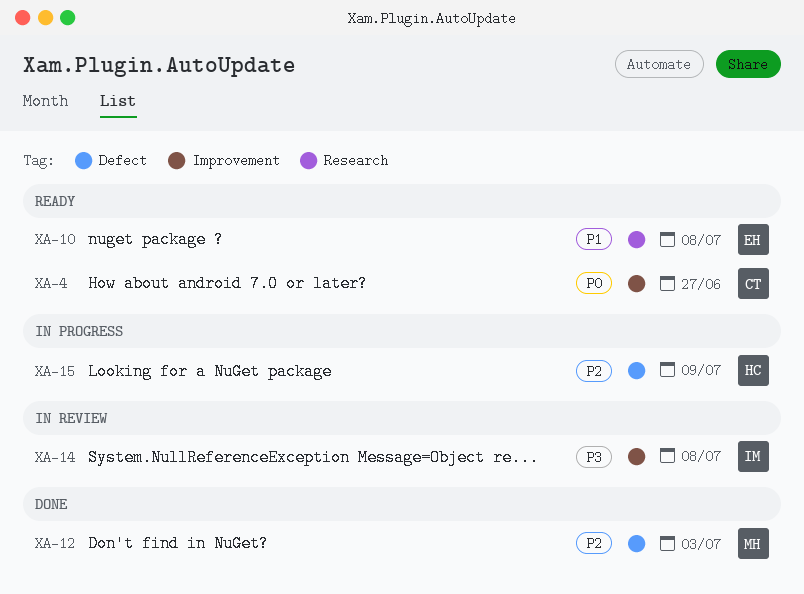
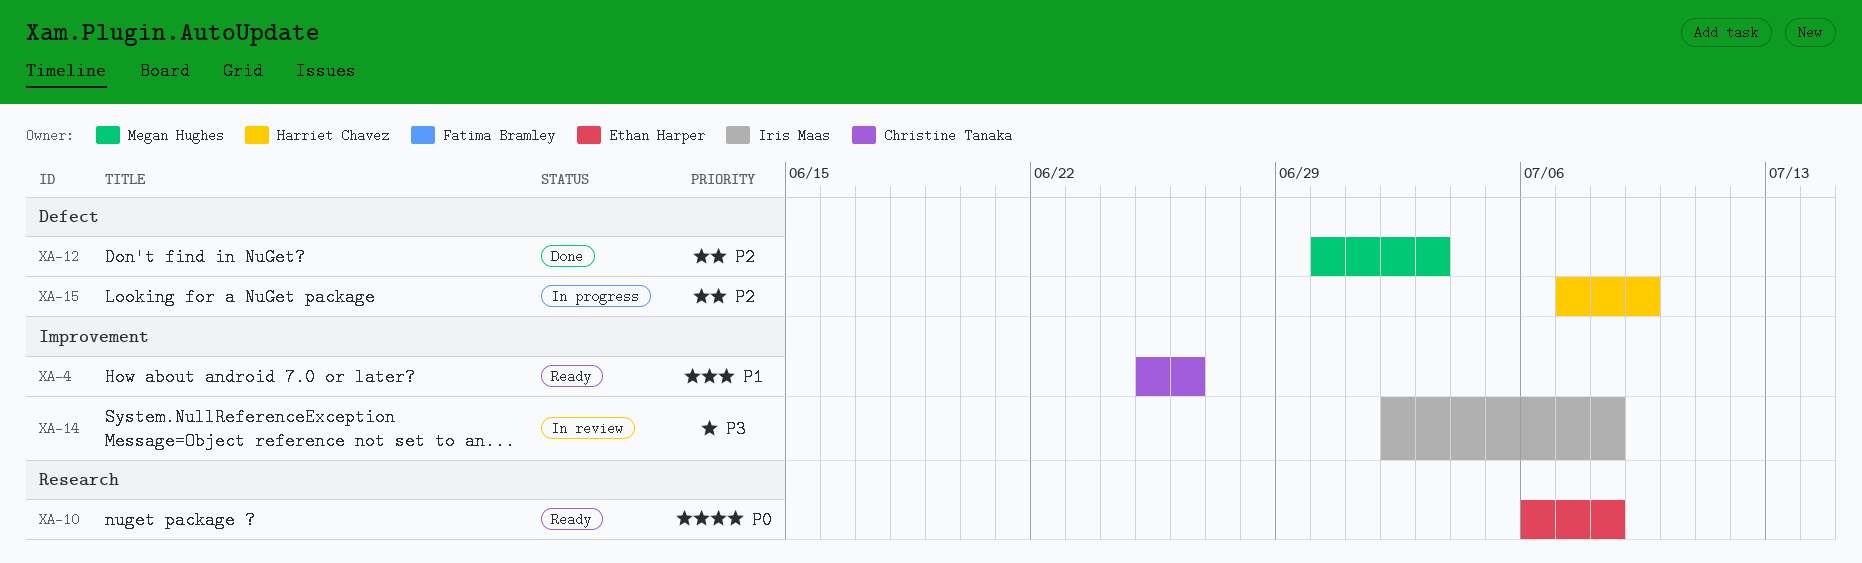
XA-4, priority: P0 -> P1
XA-4, due: Jun 27 -> Jun 26
XA-10, priority: P1 -> P0

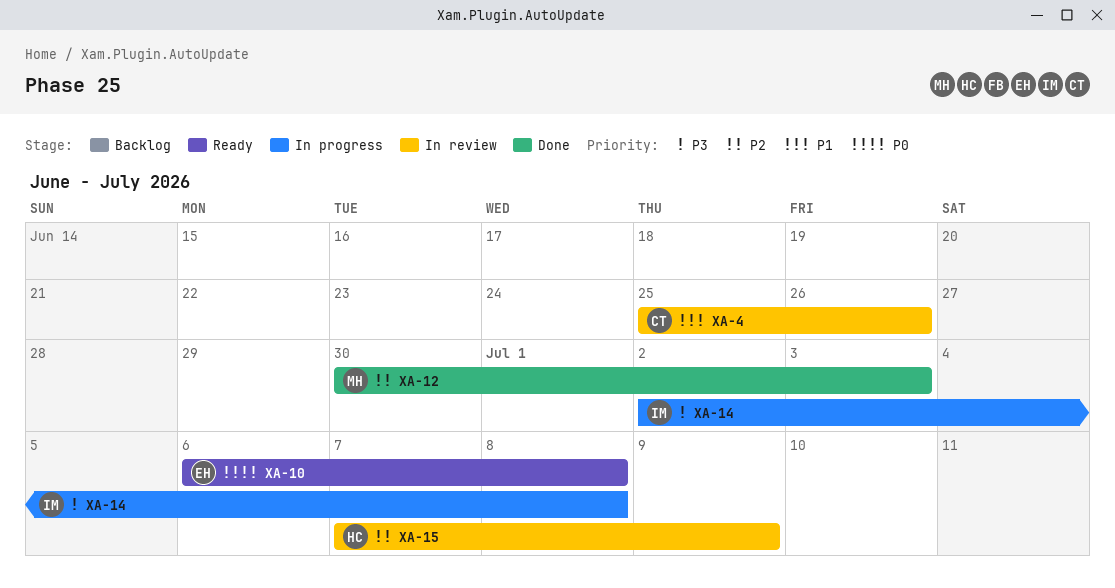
XA-4, status: Ready -> In review
XA-14, status: In review -> In progress
XA-15, status: In progress -> In review

